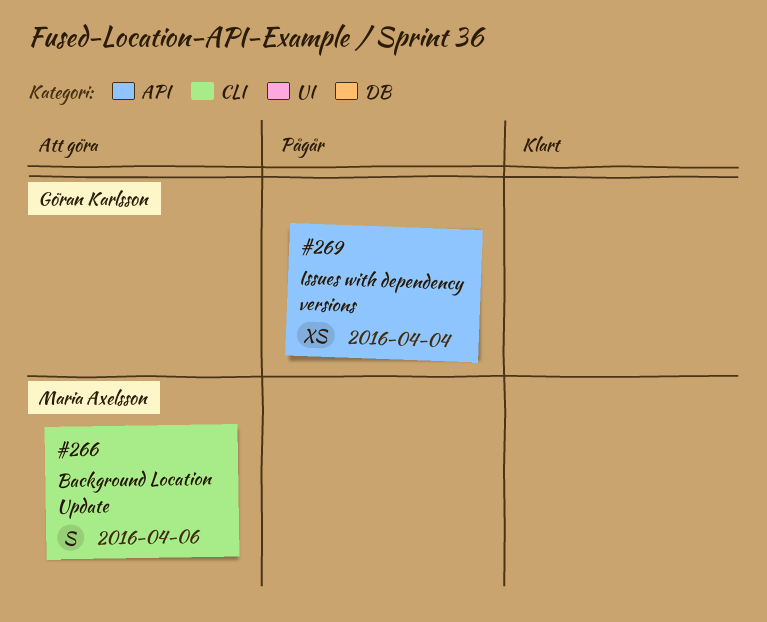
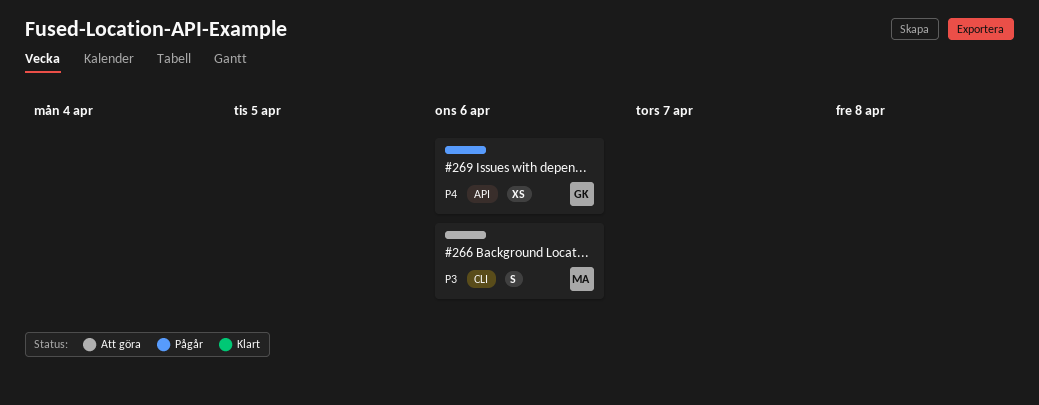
#269, due: Apr 4 -> Apr 6

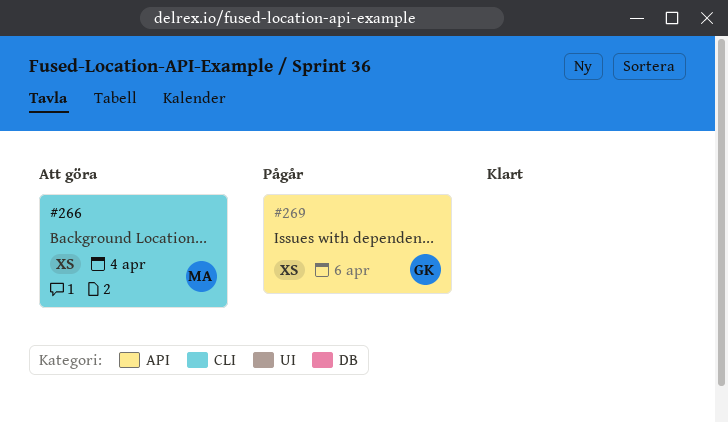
#266, estimate: S -> XS
#266, due: Apr 6 -> Apr 4

